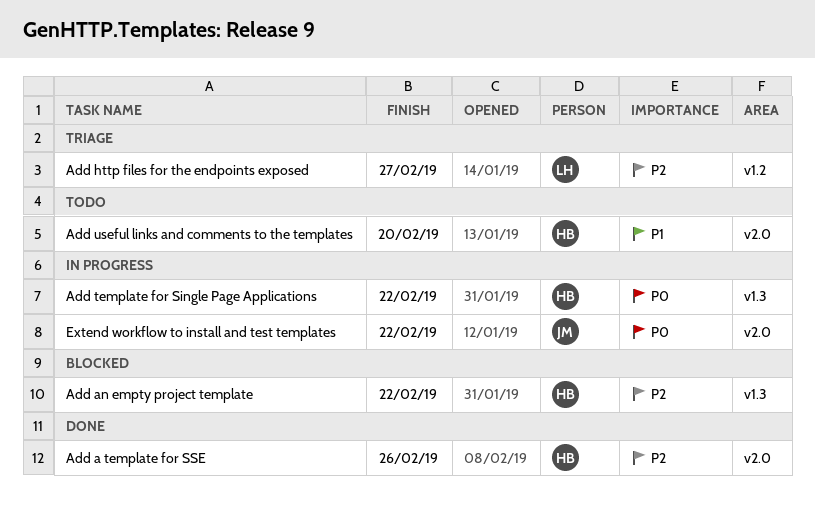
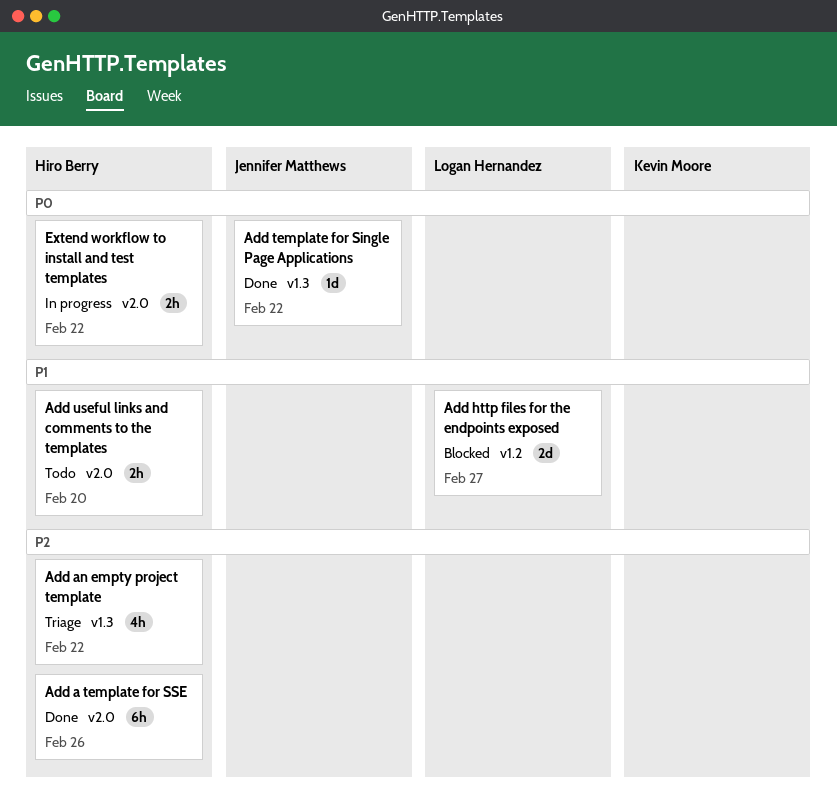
Add an empty project template, status: Blocked -> Triage
Add http files for the endpoints exposed, status: Triage -> Blocked
Add http files for the endpoints exposed, priority: P2 -> P1
Add template for Single Page Applications, status: In progress -> Done
Add template for Single Page Applications, owner: Hiro Berry -> Jennifer Matthews
Extend workflow to install and test templates, owner: Jennifer Matthews -> Hiro Berry

